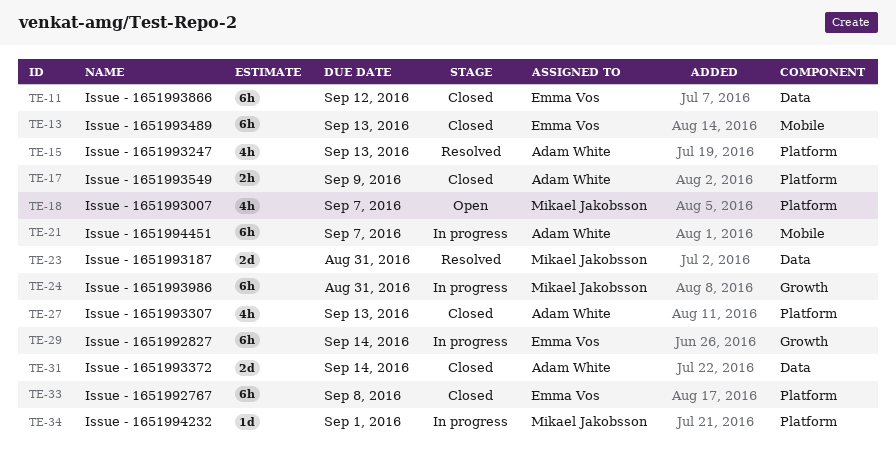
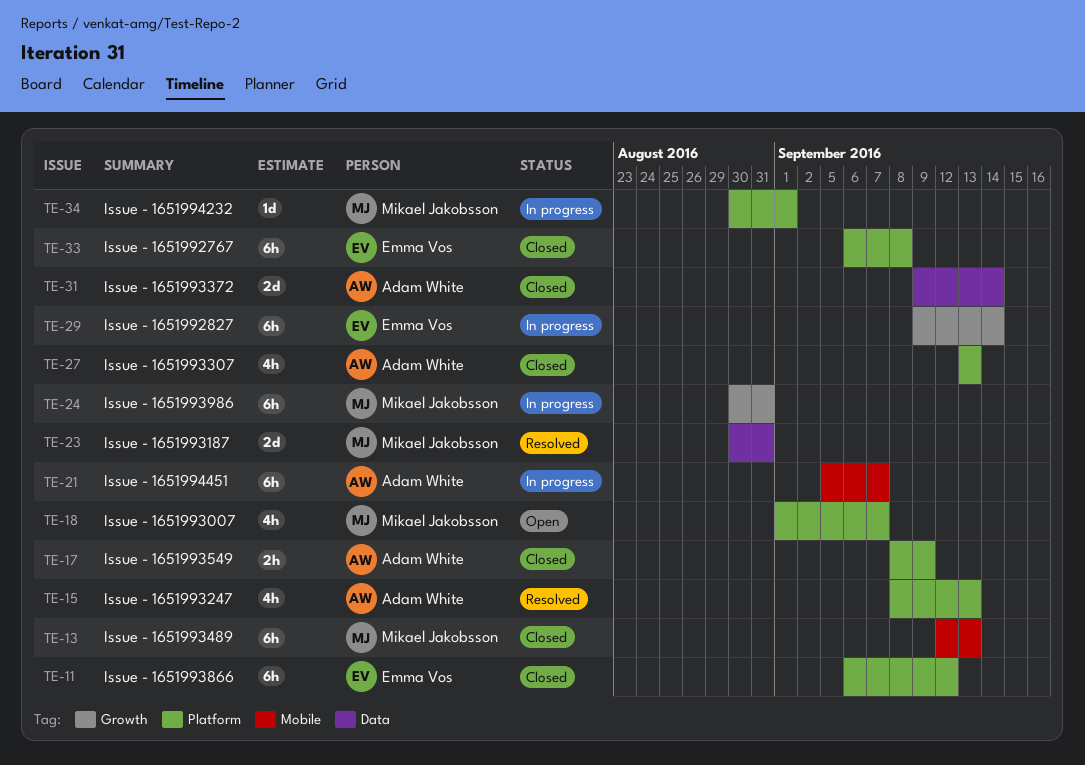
TE-11, label: Data -> Platform
TE-13, owner: Emma Vos -> Mikael Jakobsson

